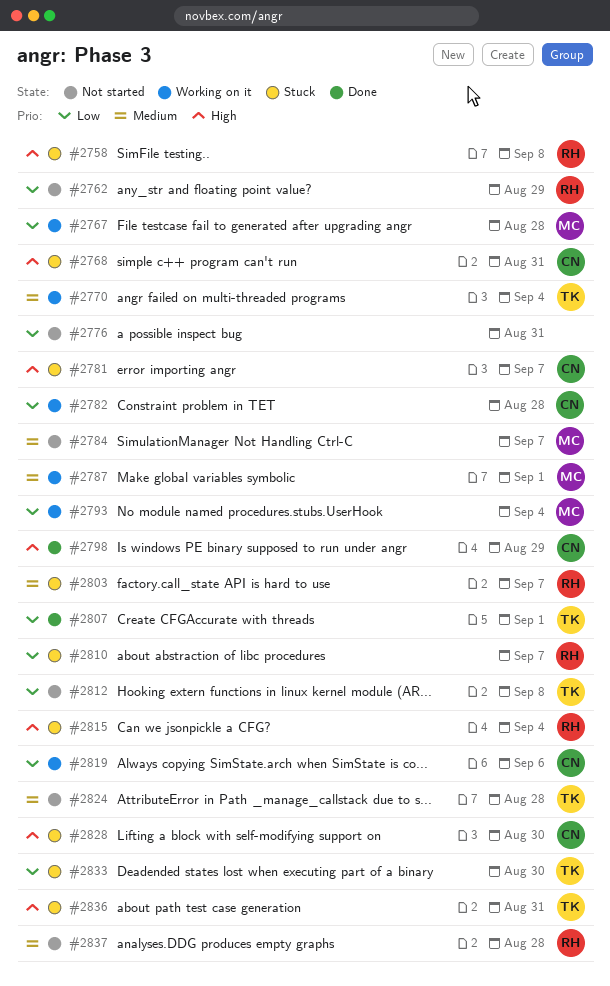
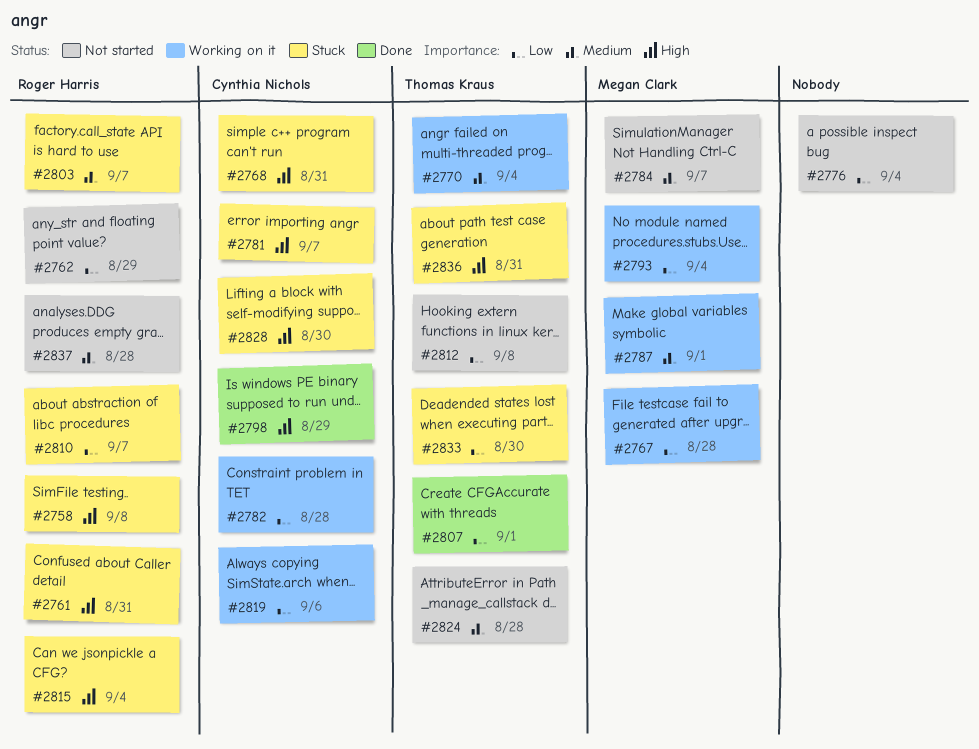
#2761: none -> present
#2776, due: Aug 31 -> Sep 4

